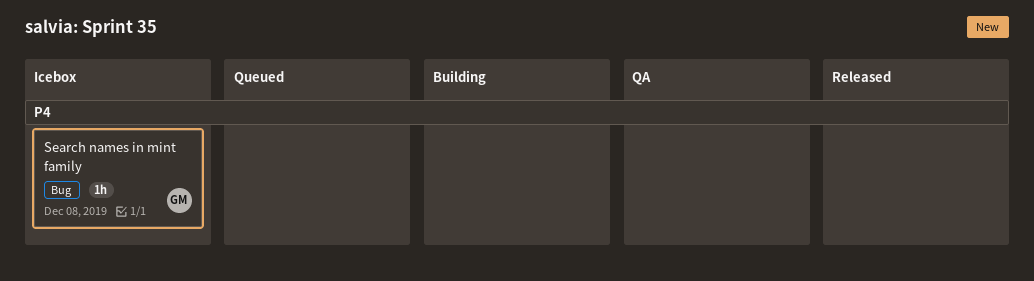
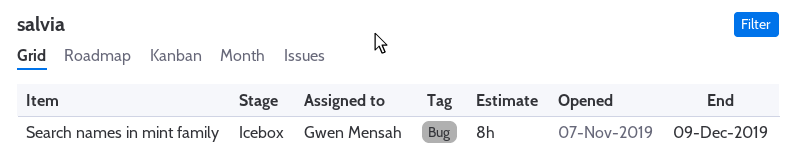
Search names in mint family, estimate: 1h -> 8h
Search names in mint family, due: Dec 8 -> Dec 9

